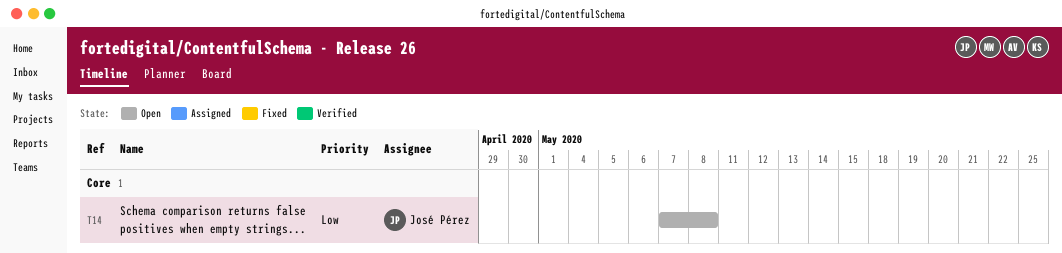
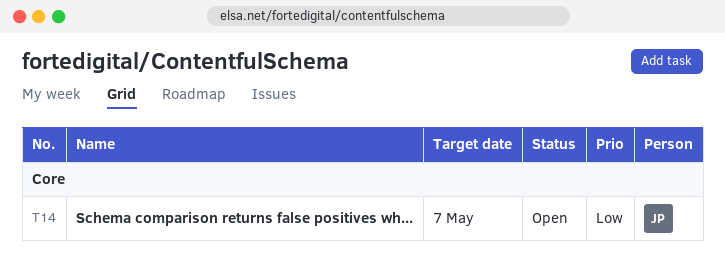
T14, due: May 8 -> May 7

